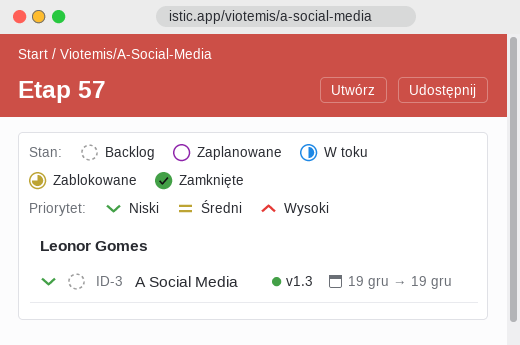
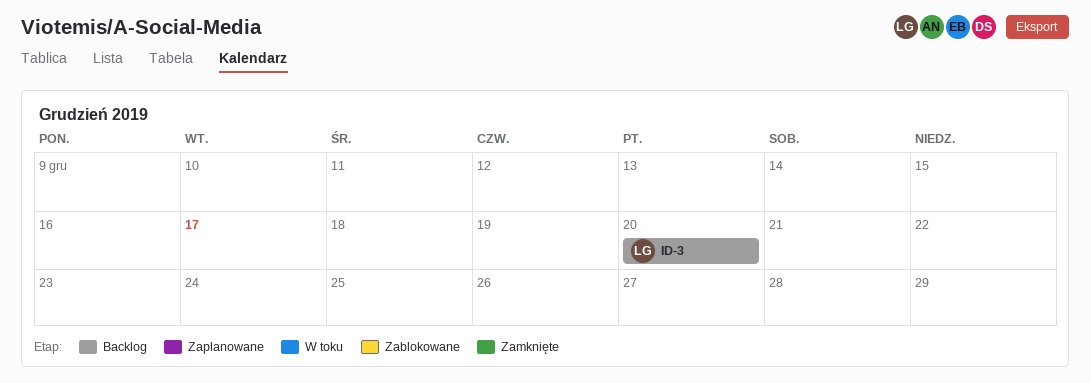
ID-3, start: Dec 19 -> Dec 20
ID-3, due: Dec 19 -> Dec 20

